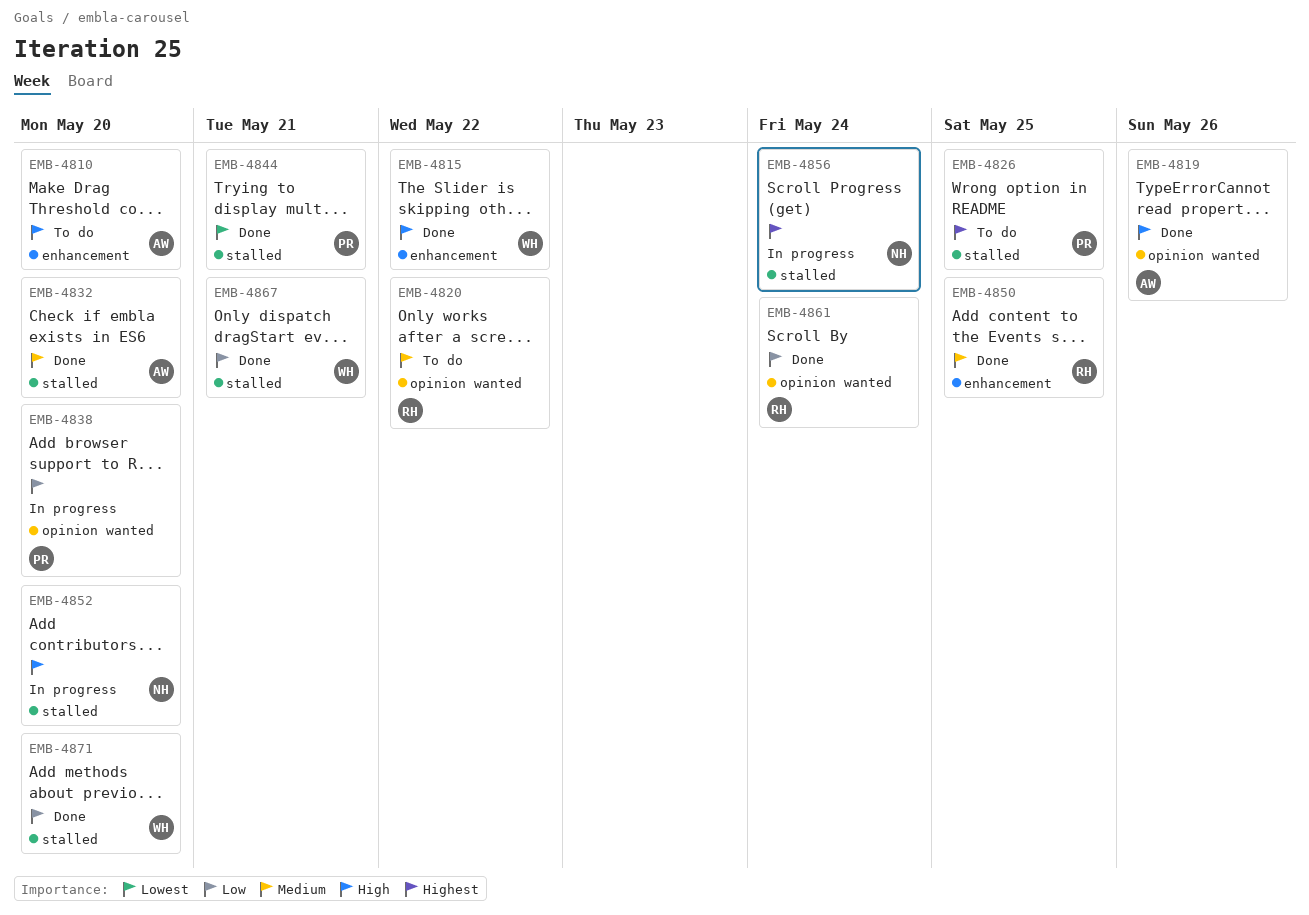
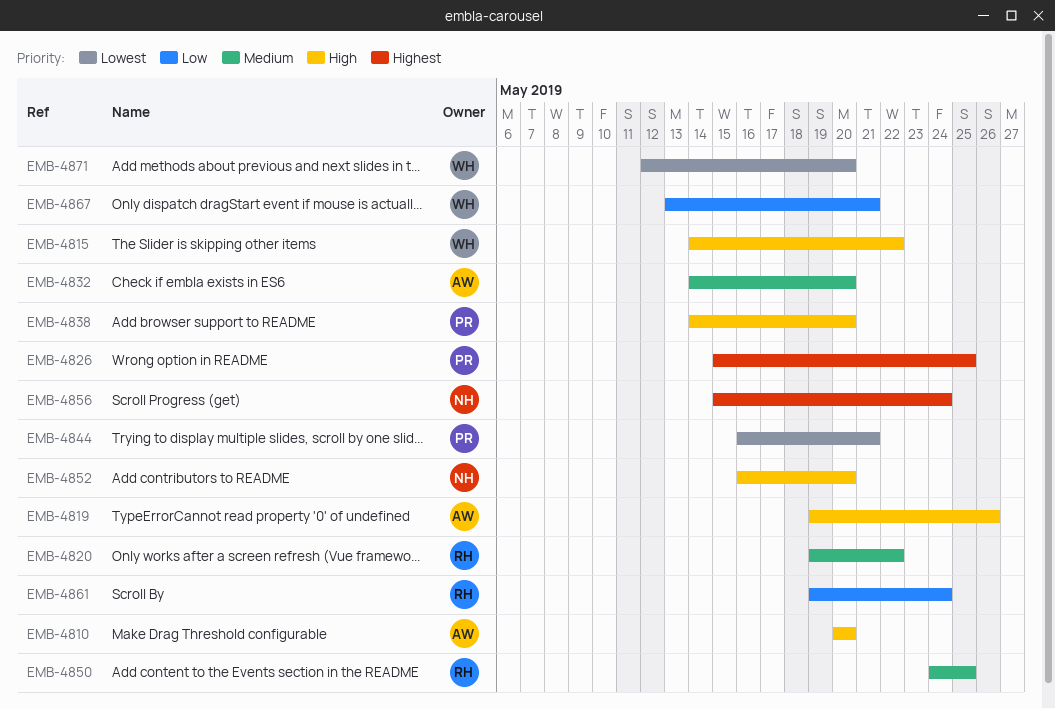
EMB-4838, priority: Low -> High
EMB-4871, priority: Low -> Lowest

